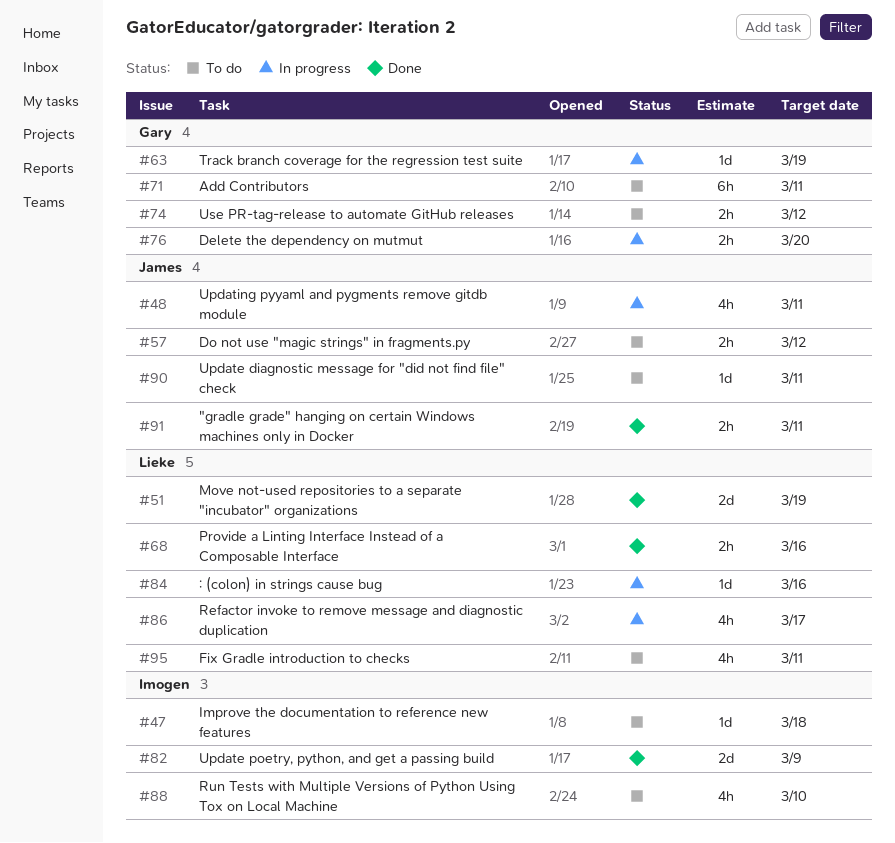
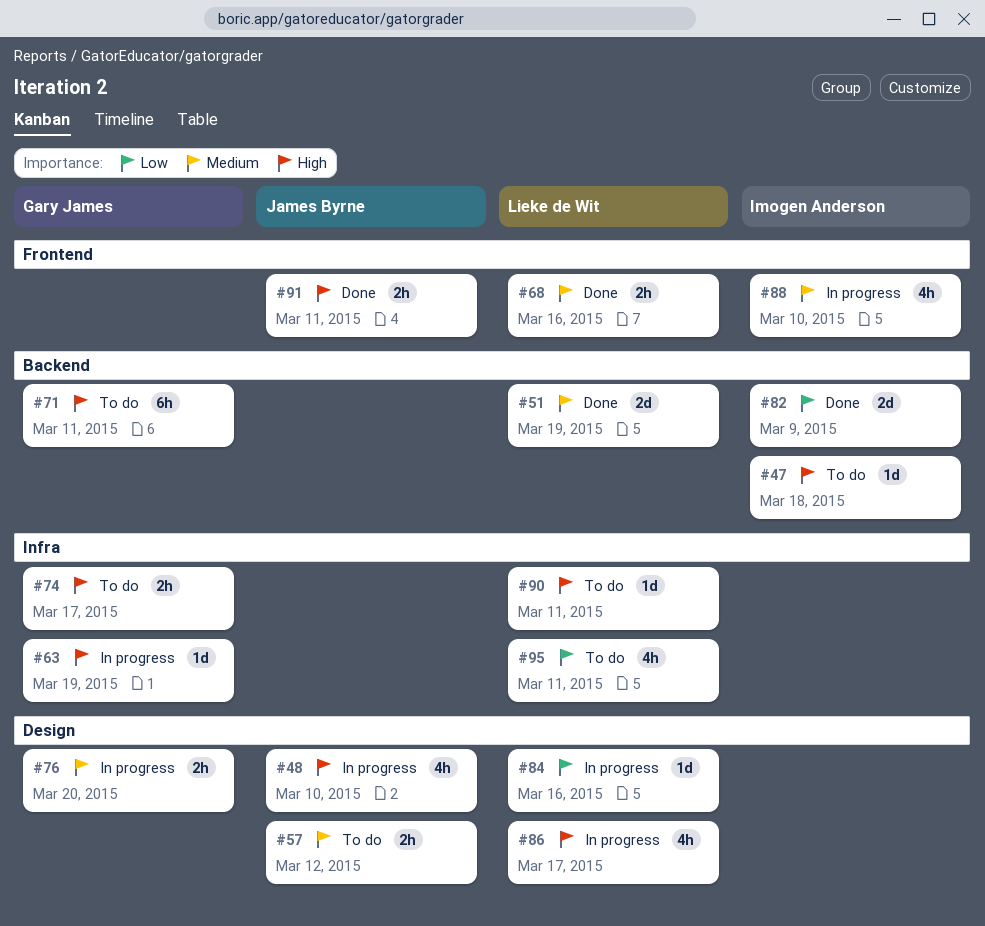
#48, due: Mar 11 -> Mar 10
#74, due: Mar 12 -> Mar 17
#88, status: To do -> In progress
#90, owner: James Byrne -> Lieke de Wit

